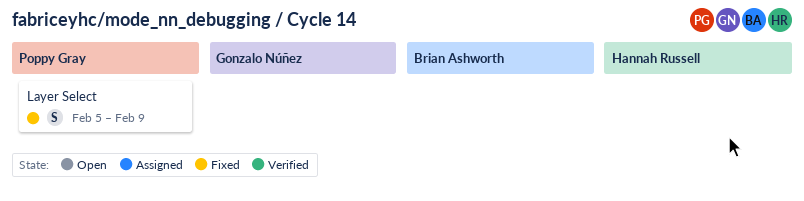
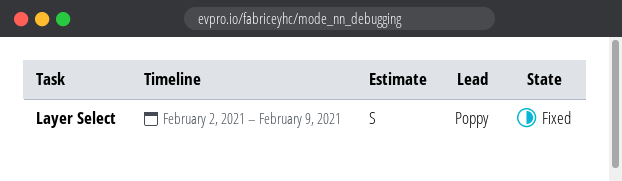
Layer Select, start: Feb 5 -> Feb 2

